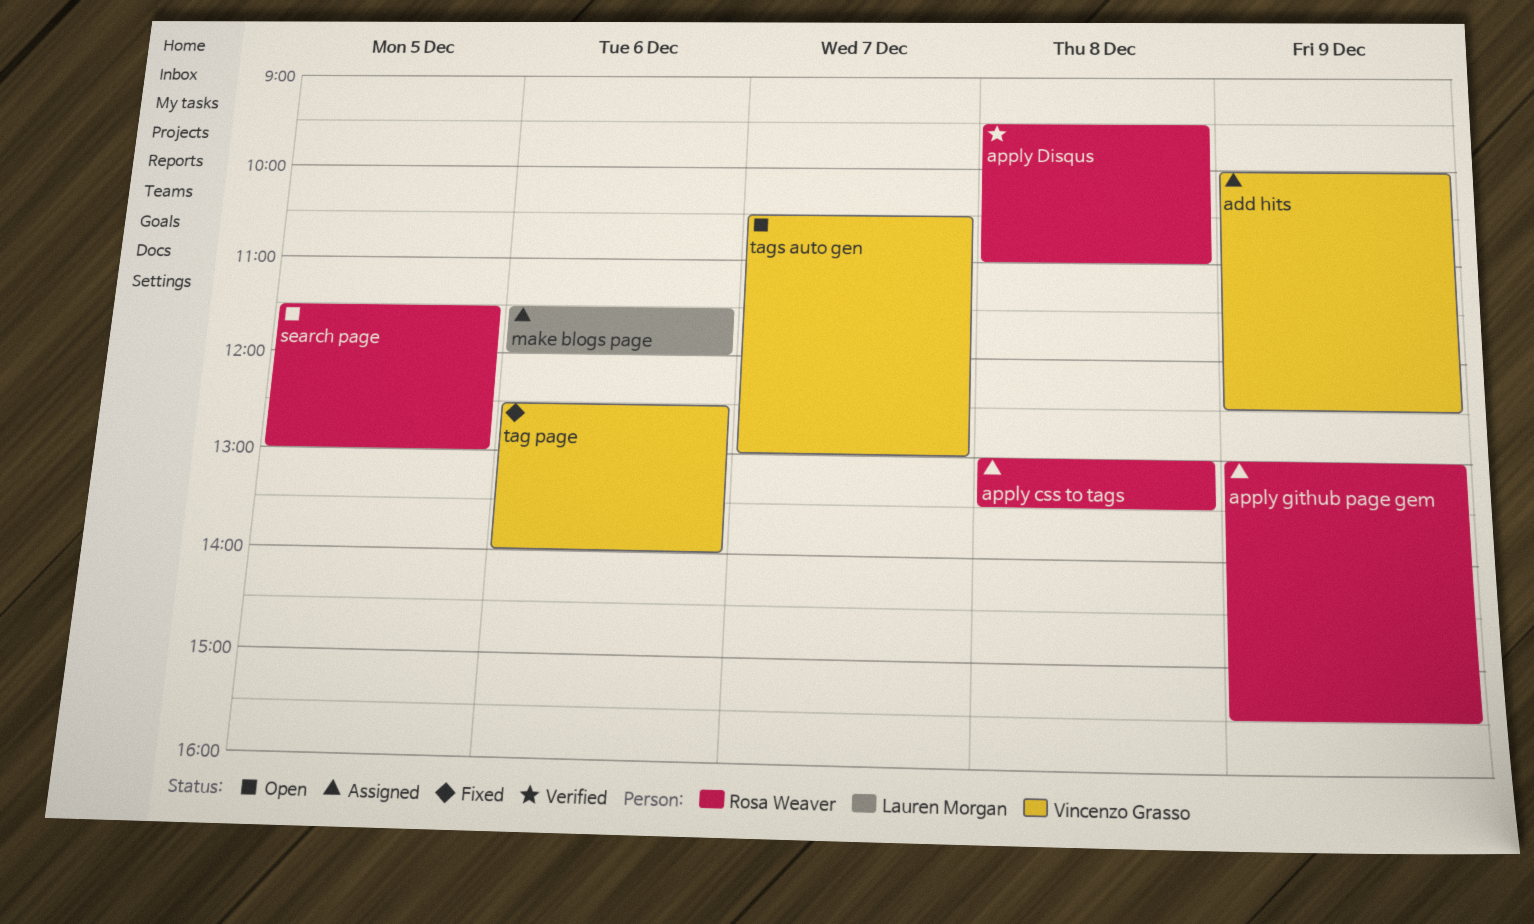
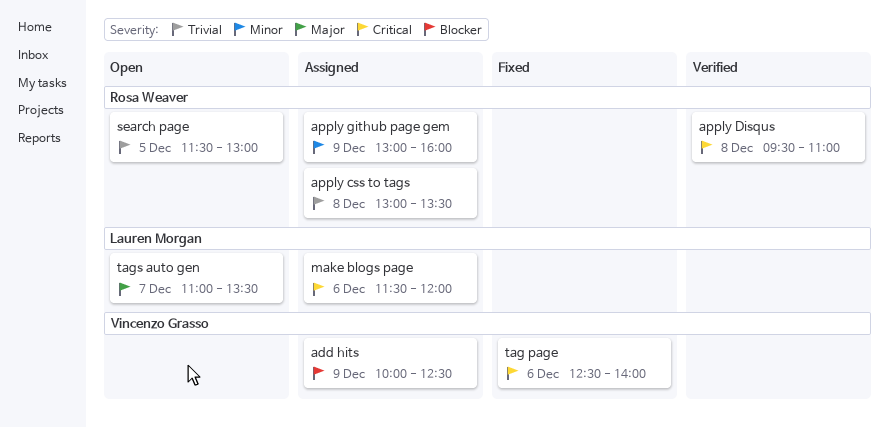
apply github page gem, ends: 15:30 -> 16:00
tags auto gen, owner: Vincenzo Grasso -> Lauren Morgan
tags auto gen, begins: 10:30 -> 11:00
tags auto gen, ends: 13:00 -> 13:30

